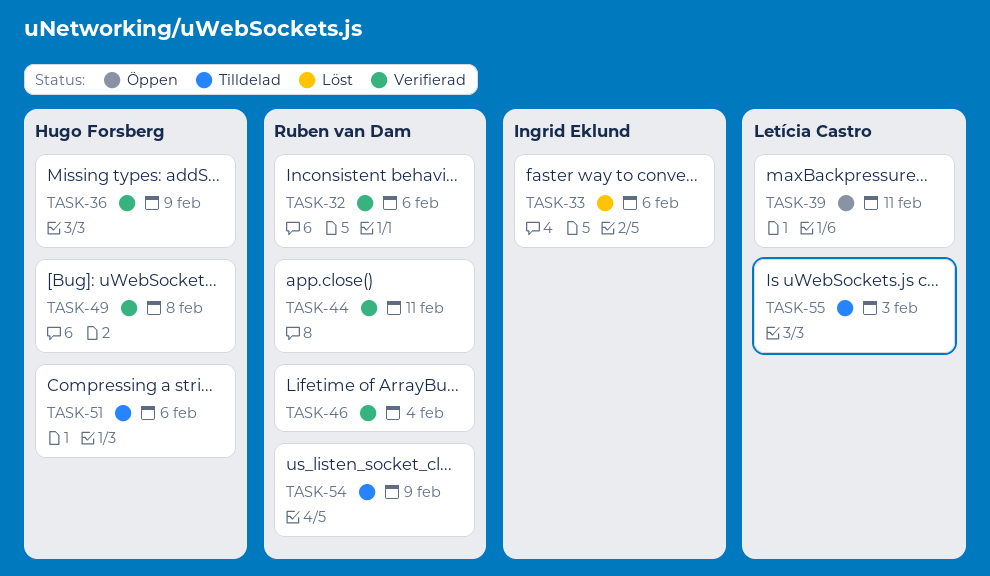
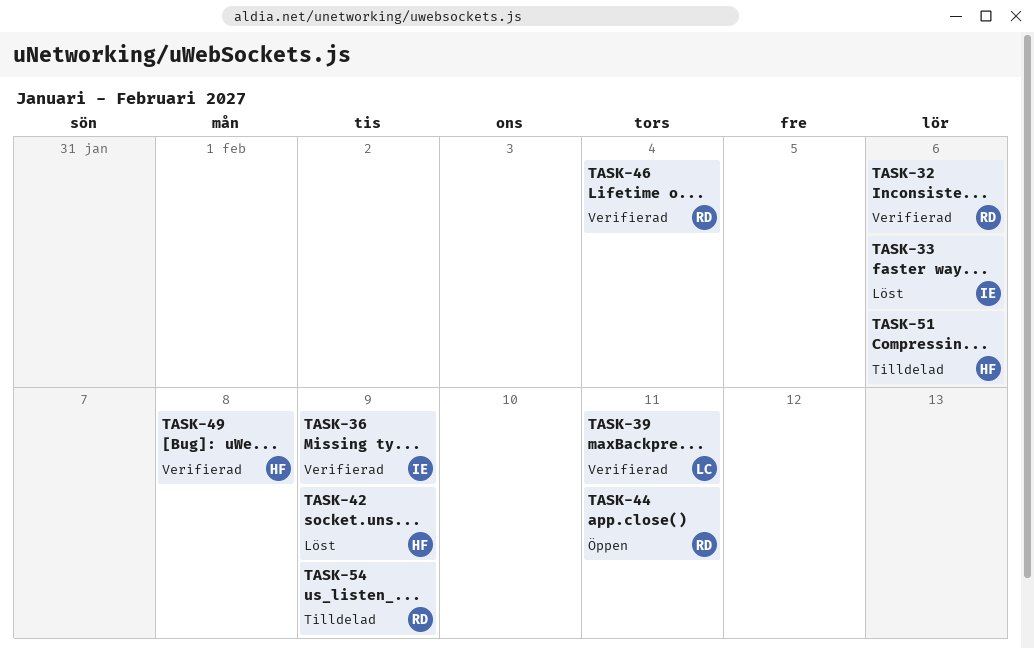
TASK-36, owner: Hugo Forsberg -> Ingrid Eklund
TASK-39, status: Öppen -> Verifierad
TASK-42: none -> present
TASK-44, status: Verifierad -> Öppen
TASK-55: present -> none

